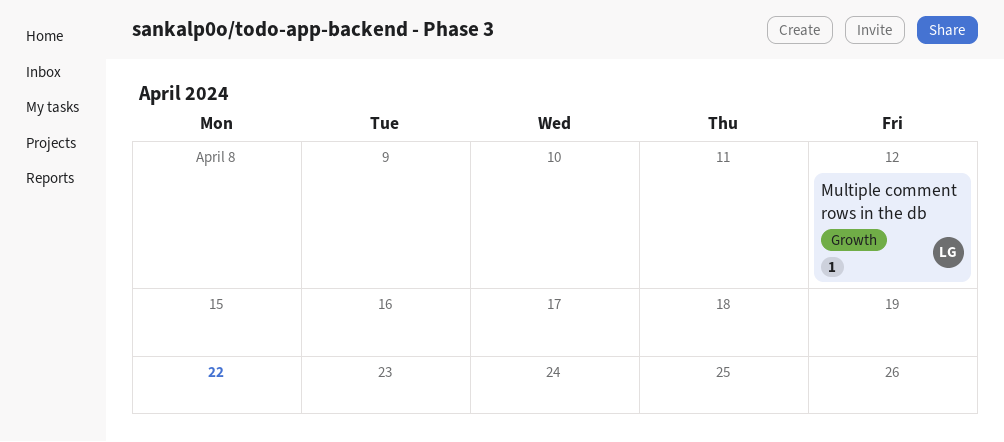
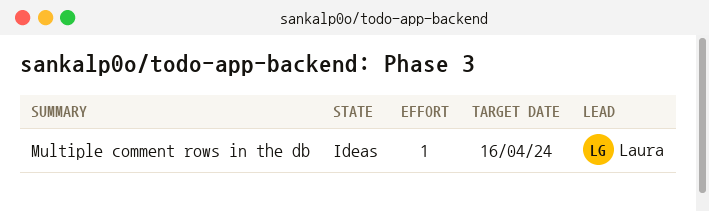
Multiple comment rows in the db, due: Apr 12 -> Apr 16

